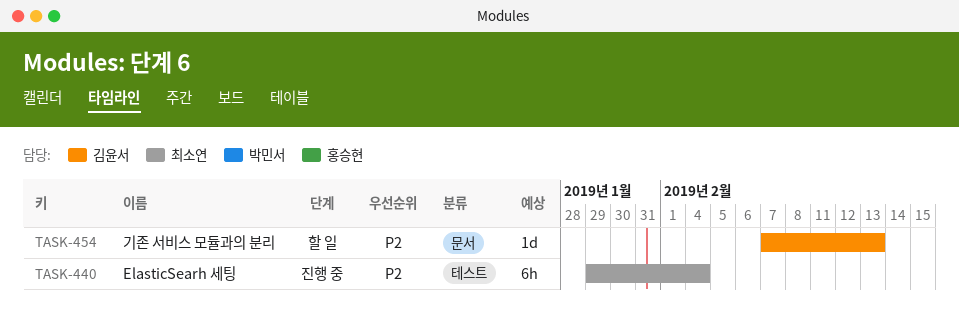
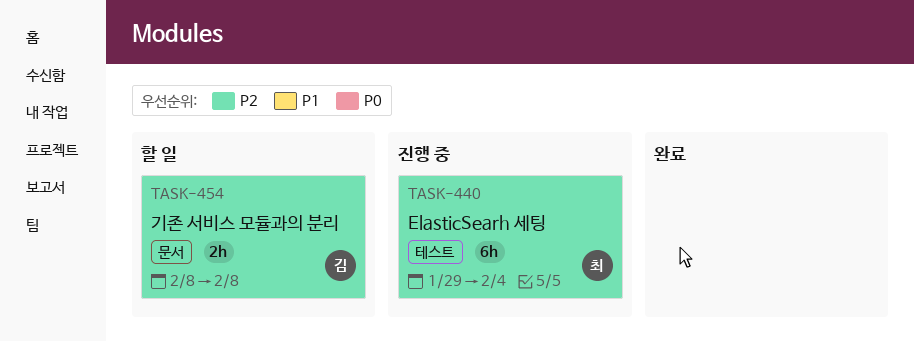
TASK-454, estimate: 1d -> 2h
TASK-454, start: Feb 7 -> Feb 8
TASK-454, due: Feb 13 -> Feb 8

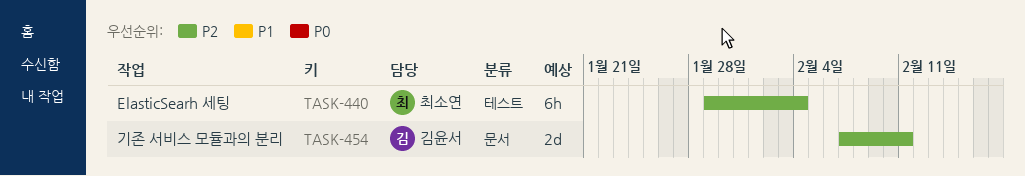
TASK-454, estimate: 2h -> 2d
TASK-454, start: Feb 8 -> Feb 7
TASK-454, due: Feb 8 -> Feb 11

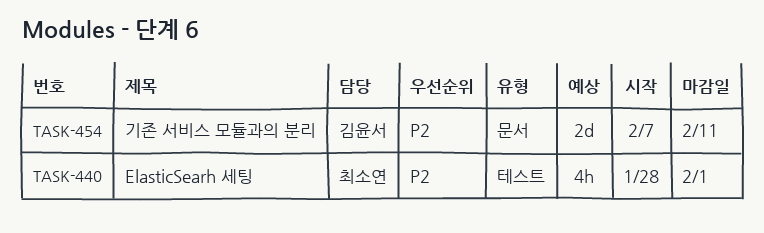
TASK-440, estimate: 6h -> 4h
TASK-440, start: Jan 29 -> Jan 28
TASK-440, due: Feb 4 -> Feb 1

